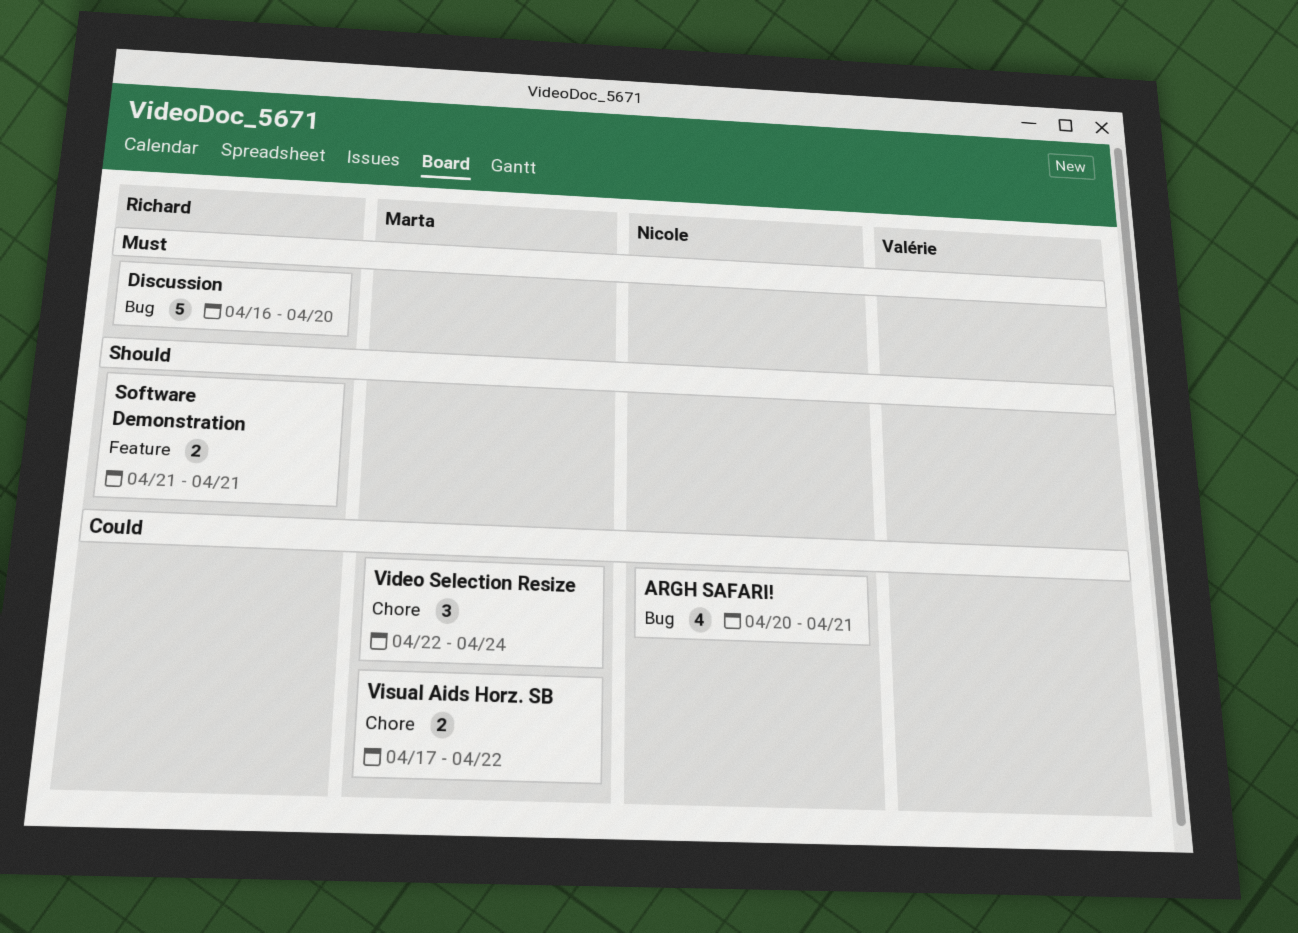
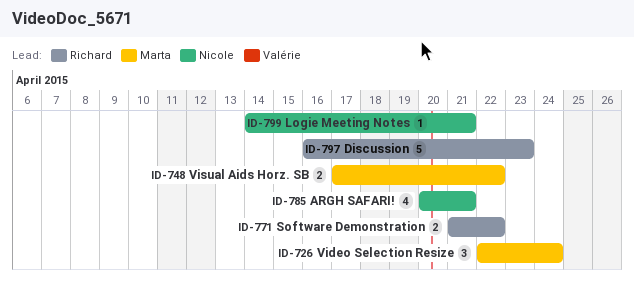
Discussion, due: Apr 20 -> Apr 23
Logie Meeting Notes: none -> present
Software Demonstration, due: Apr 21 -> Apr 22

